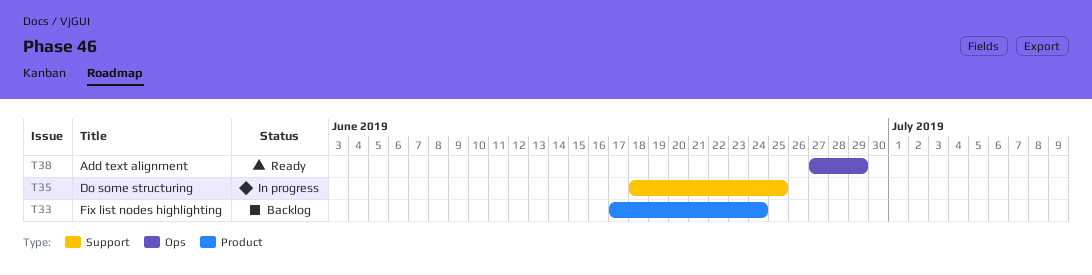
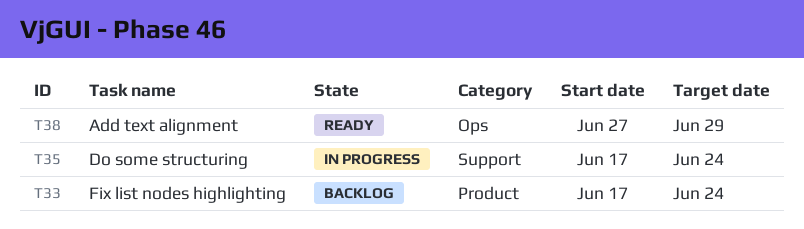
T35, start: Jun 18 -> Jun 17
T35, due: Jun 25 -> Jun 24

